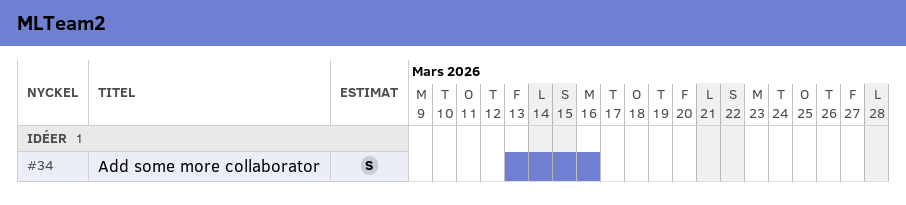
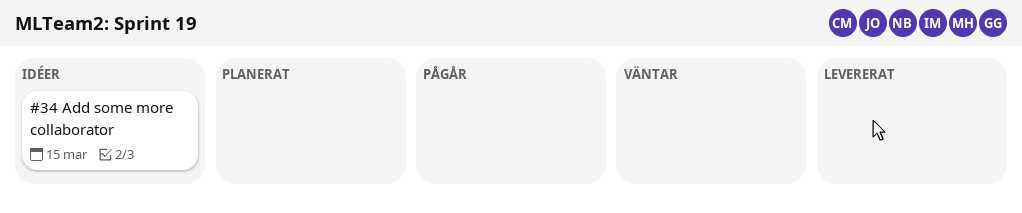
#34, due: Mar 16 -> Mar 15

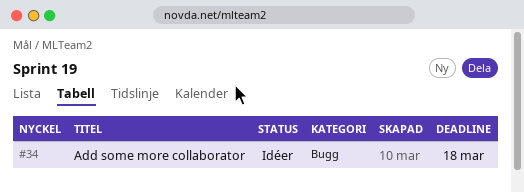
#34, due: Mar 15 -> Mar 18

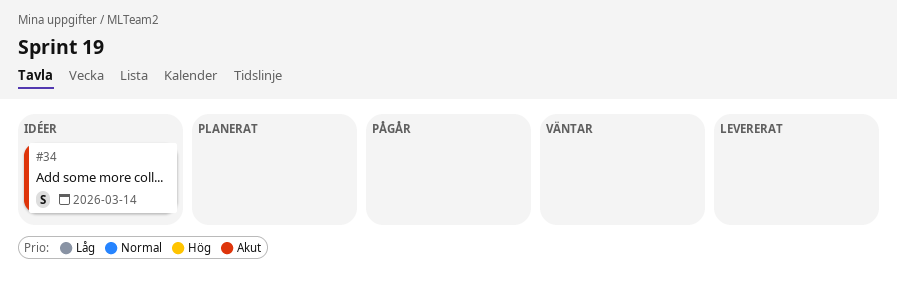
#34, due: Mar 18 -> Mar 14

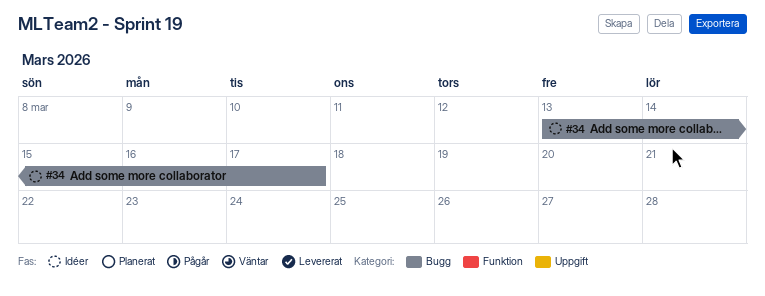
#34, due: Mar 14 -> Mar 17

